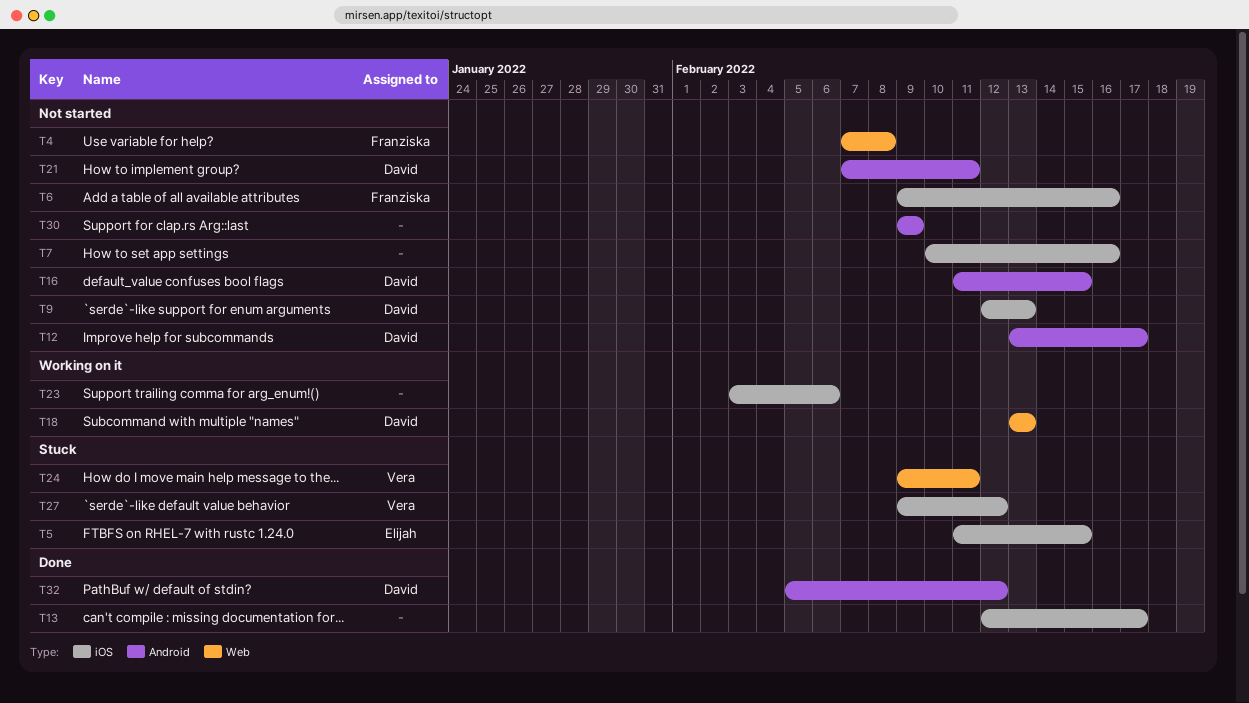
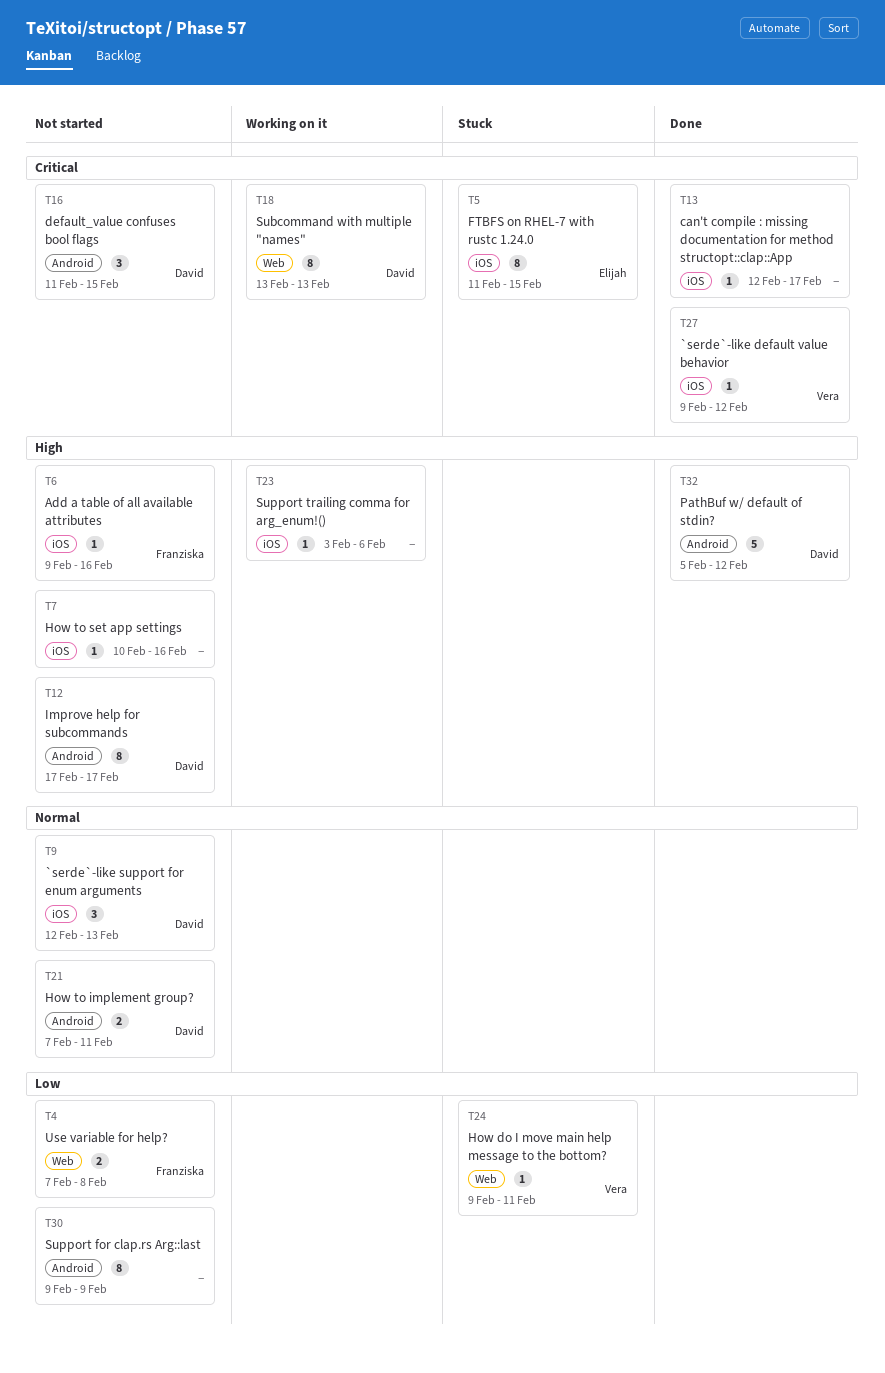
T12, start: Feb 13 -> Feb 17
T27, status: Stuck -> Done

